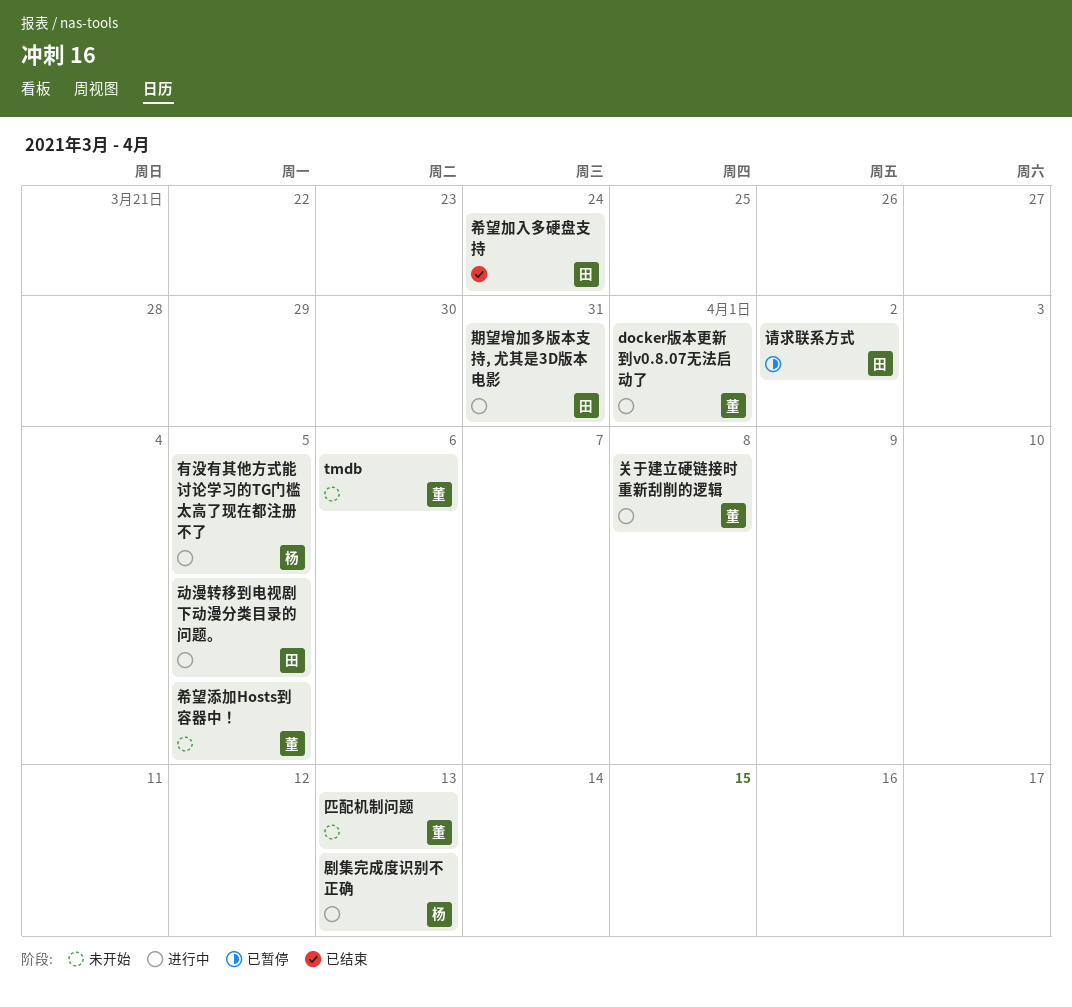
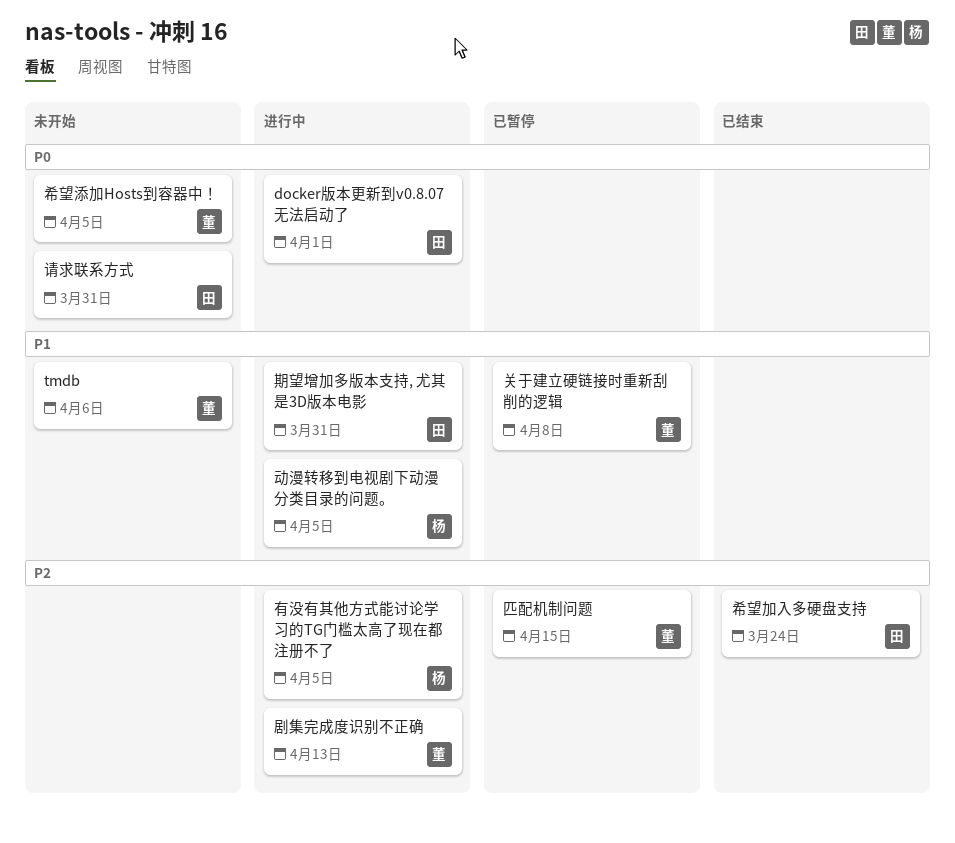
docker版本更新到v0.8.07无法启动了, owner: 董 -> 田
关于建立硬链接时重新刮削的逻辑, status: 进行中 -> 已暂停
剧集完成度识别不正确, owner: 杨 -> 董
动漫转移到电视剧下动漫分类目录的问题。, owner: 田 -> 杨
匹配机制问题, status: 未开始 -> 已暂停
匹配机制问题, due: Apr 13 -> Apr 15
请求联系方式, status: 已暂停 -> 未开始
请求联系方式, due: Apr 2 -> Mar 31

